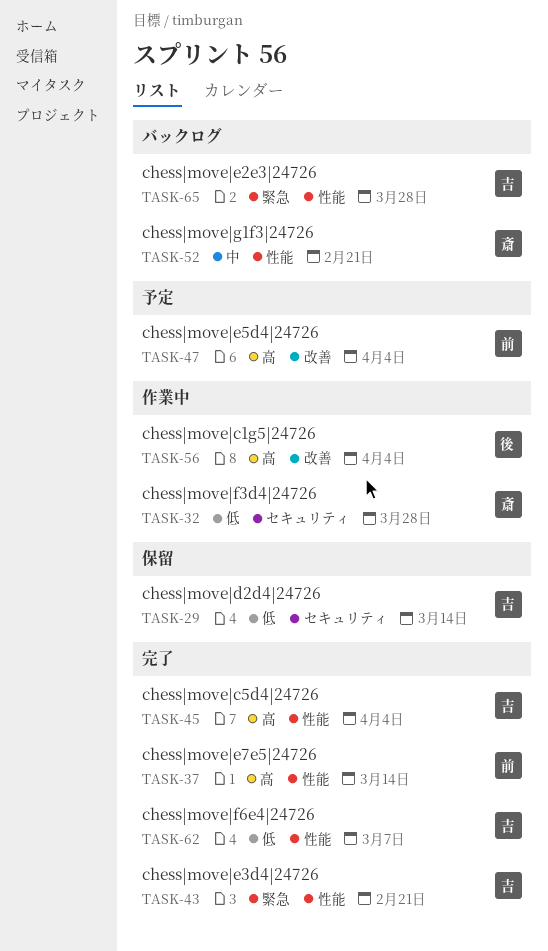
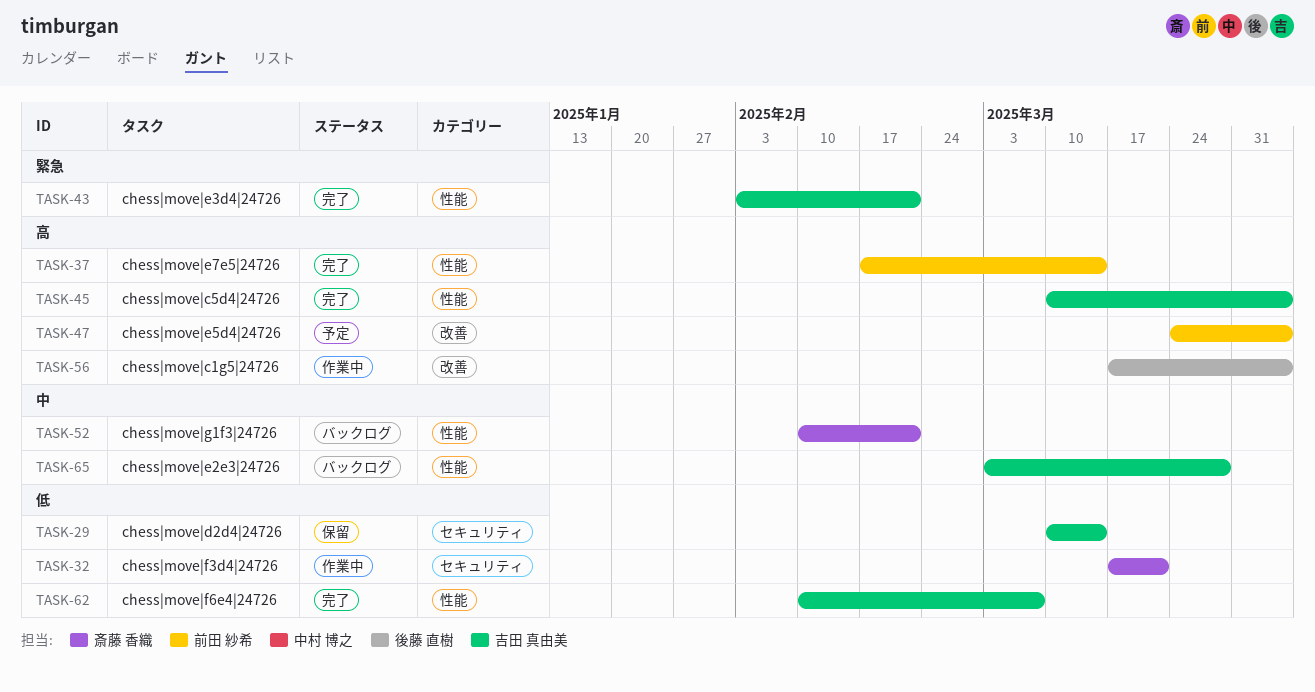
TASK-32, due: Mar 28 -> Mar 21
TASK-65, priority: 緊急 -> 中

